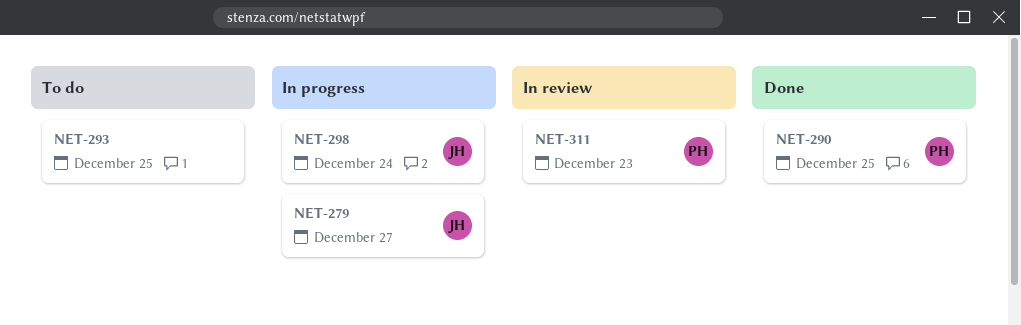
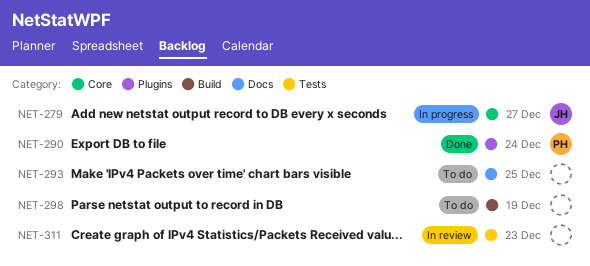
NET-290, due: Dec 25 -> Dec 24
NET-298, status: In progress -> To do
NET-298, owner: JH -> none
NET-298, due: Dec 24 -> Dec 19
NET-311, owner: PH -> none

